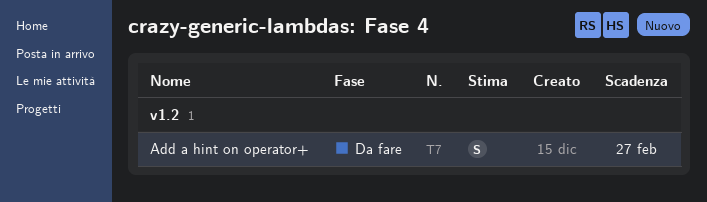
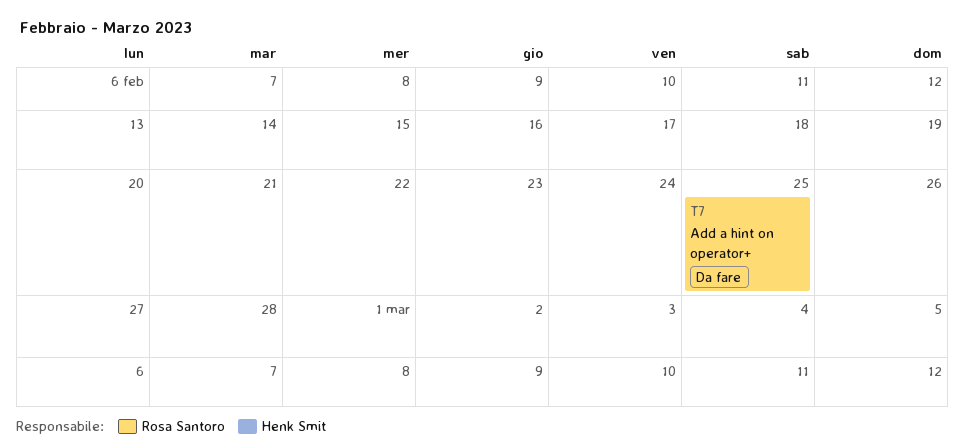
T7, due: Feb 27 -> Feb 25

